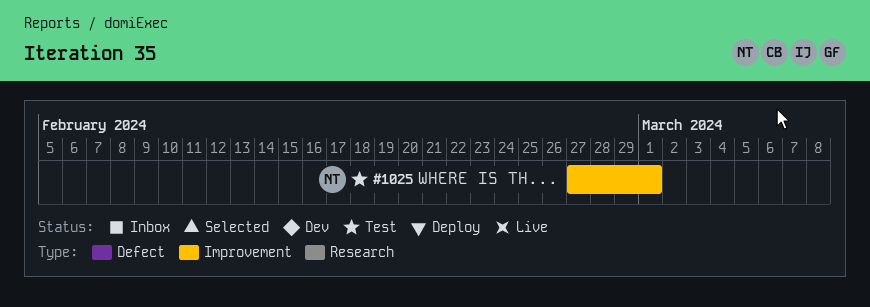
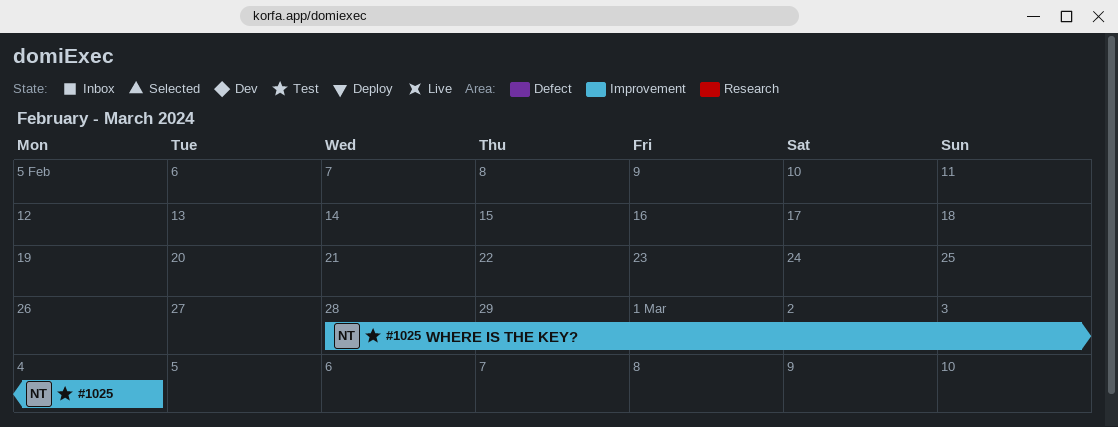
#1025, start: Feb 27 -> Feb 28
#1025, due: Mar 1 -> Mar 4

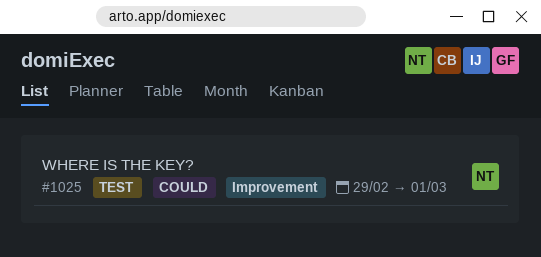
#1025, start: Feb 28 -> Feb 29
#1025, due: Mar 4 -> Mar 1

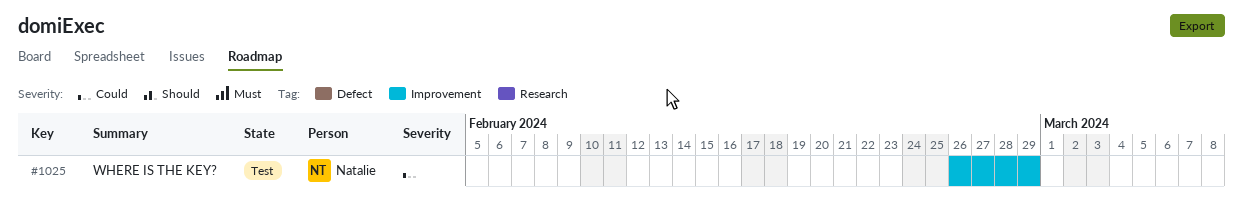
#1025, start: Feb 29 -> Feb 26
#1025, due: Mar 1 -> Feb 29

